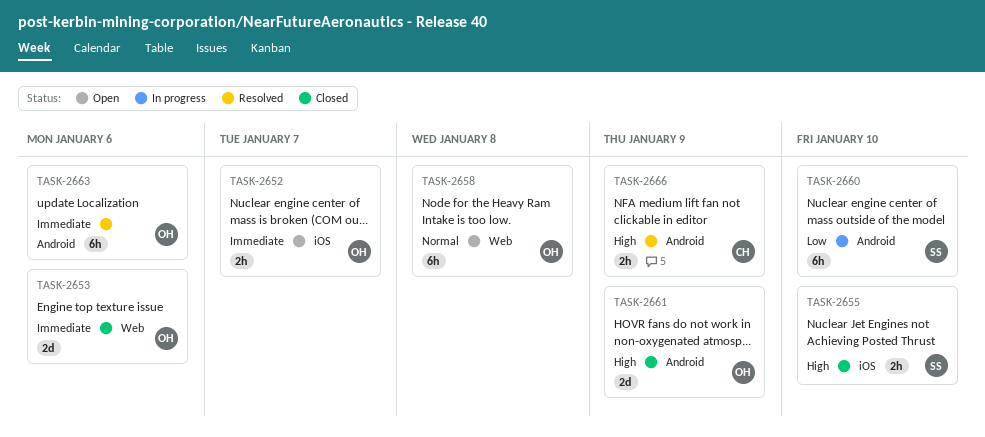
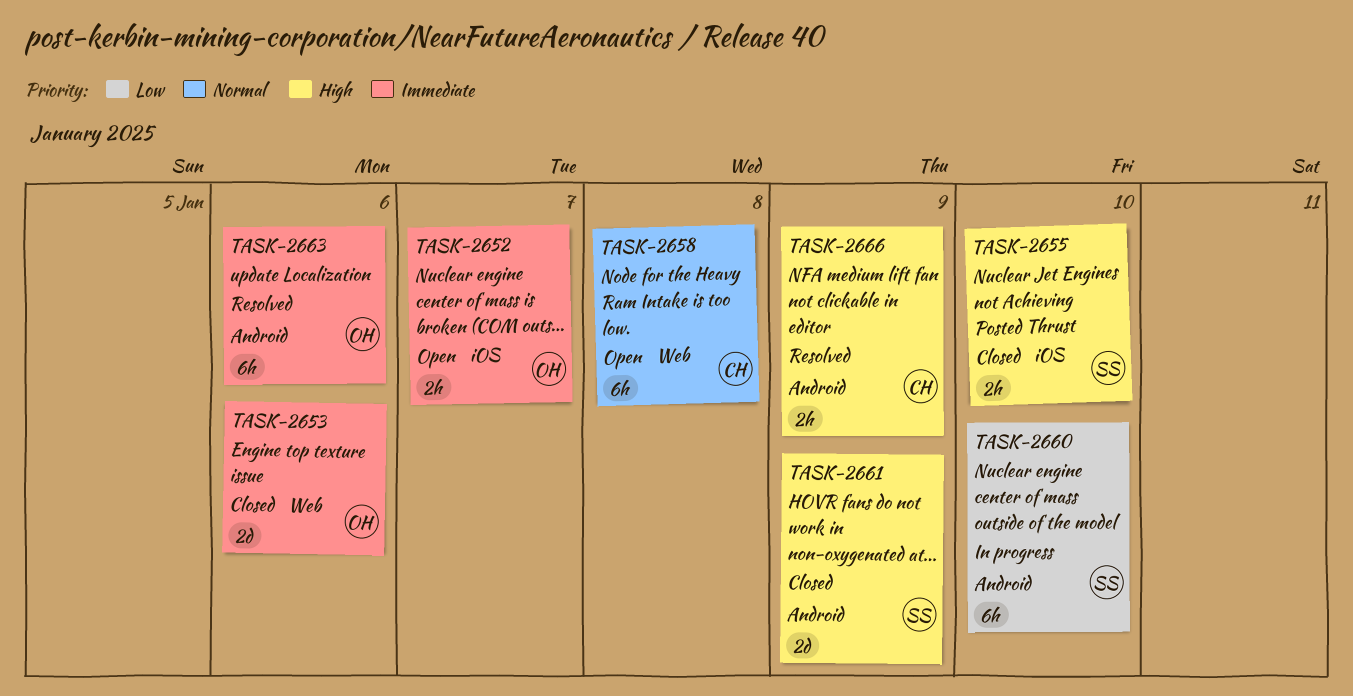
TASK-2658, owner: OH -> CH
TASK-2661, owner: OH -> SS

